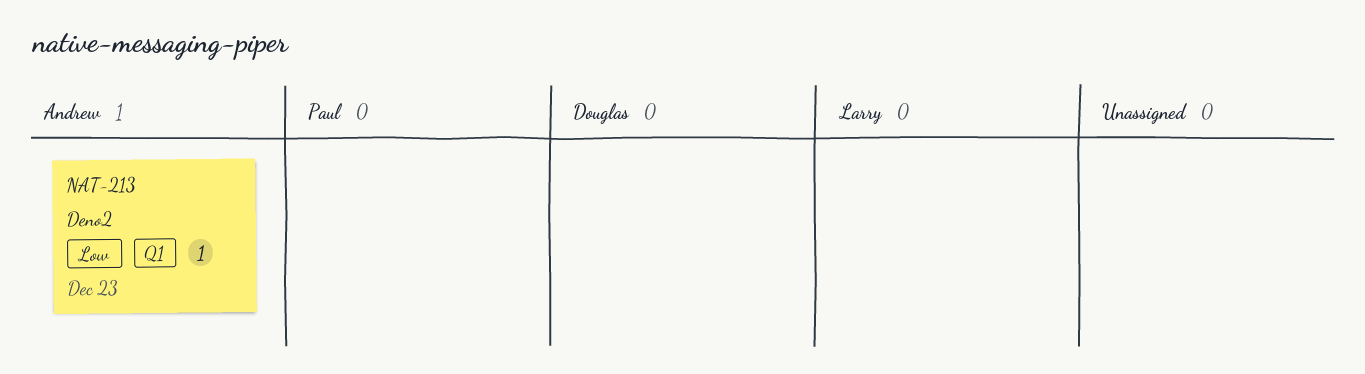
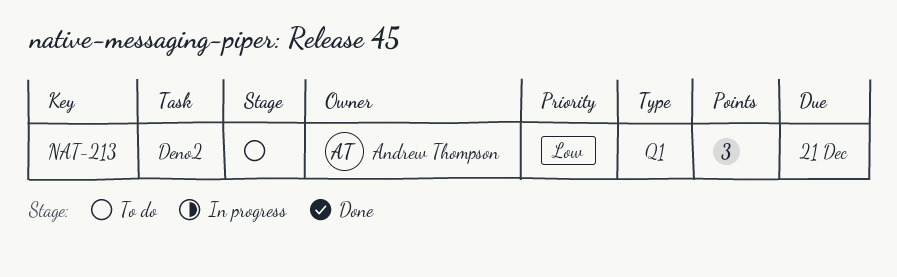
NAT-213, estimate: 1 -> 3
NAT-213, due: Dec 23 -> Dec 21

